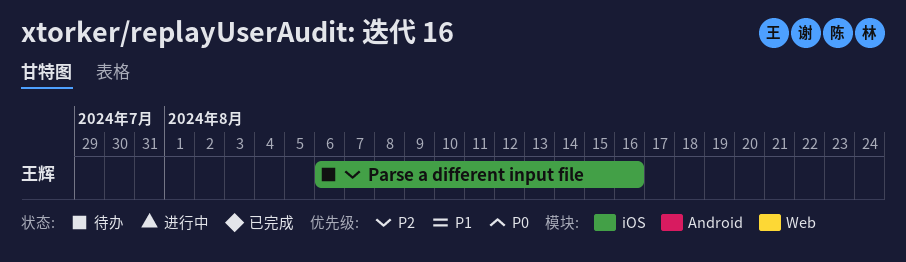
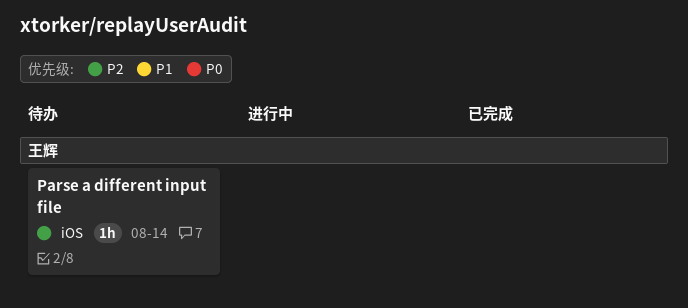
Parse a different input file, due: Aug 16 -> Aug 14

